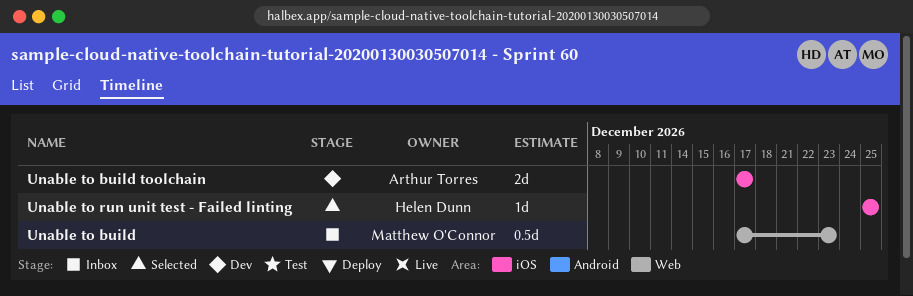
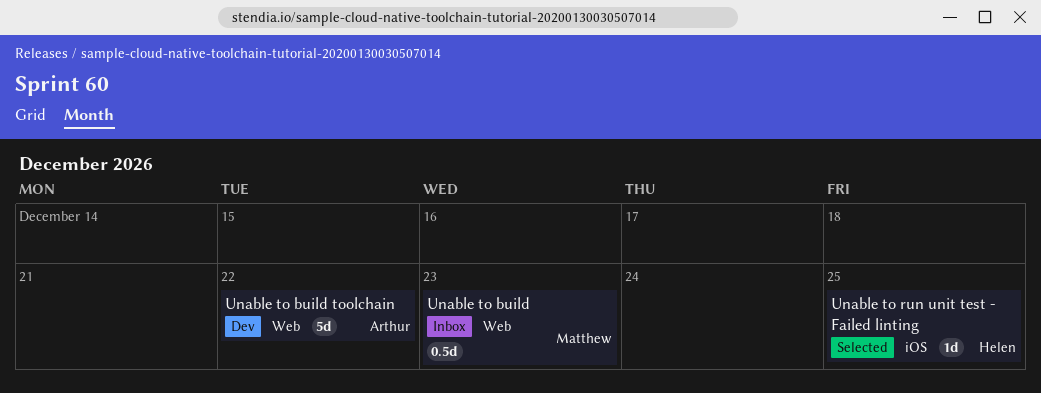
Unable to build toolchain, label: iOS -> Web
Unable to build toolchain, estimate: 2d -> 5d
Unable to build toolchain, due: Dec 17 -> Dec 22

